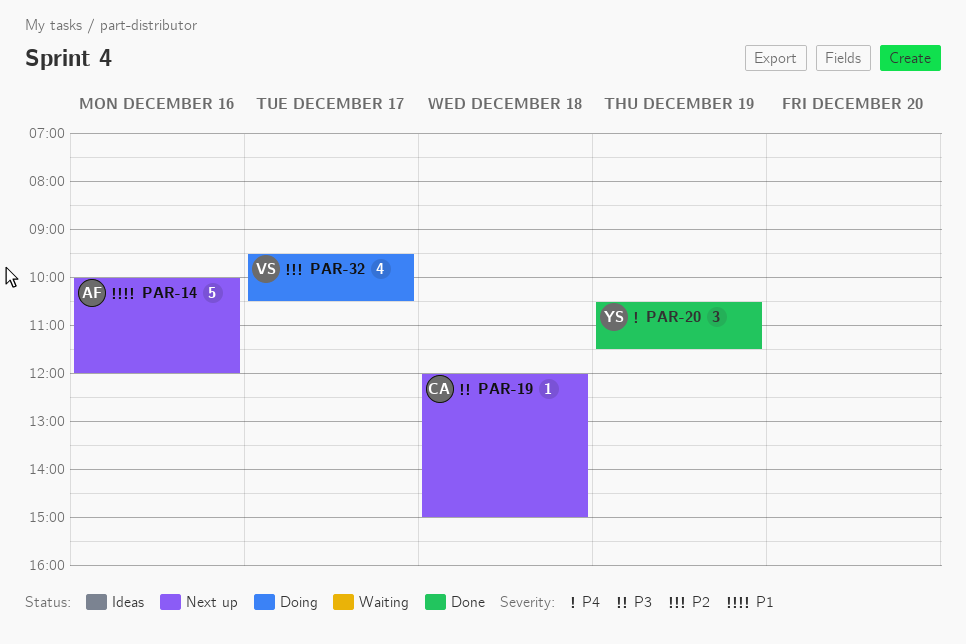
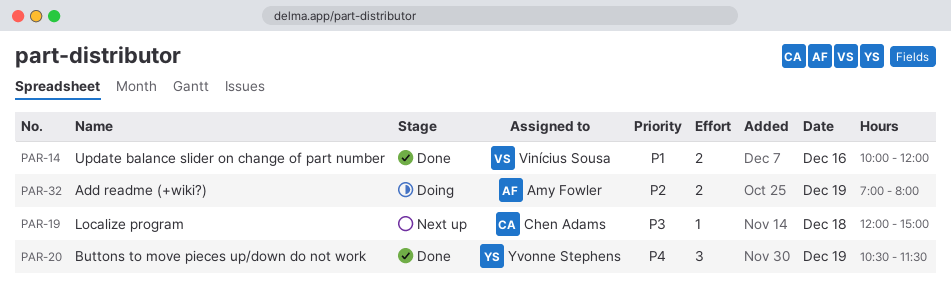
PAR-14, status: Next up -> Done
PAR-14, owner: Amy Fowler -> Vinícius Sousa
PAR-14, estimate: 5 -> 2
PAR-32, owner: Vinícius Sousa -> Amy Fowler
PAR-32, estimate: 4 -> 2
PAR-32, day: Dec 17 -> Dec 19
PAR-32, begins: 09:30 -> 07:00
PAR-32, ends: 10:30 -> 08:00

